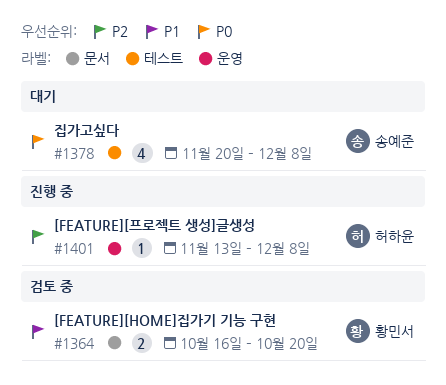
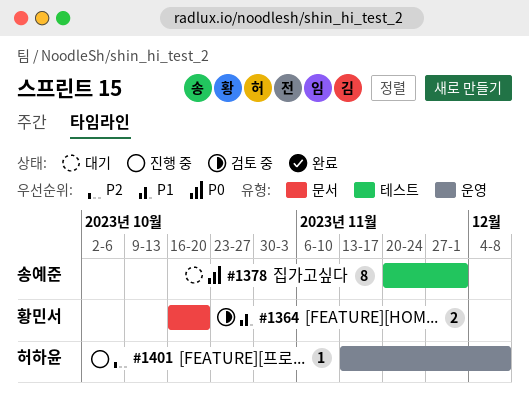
#1378, estimate: 4 -> 8
#1378, due: Dec 8 -> Dec 1

